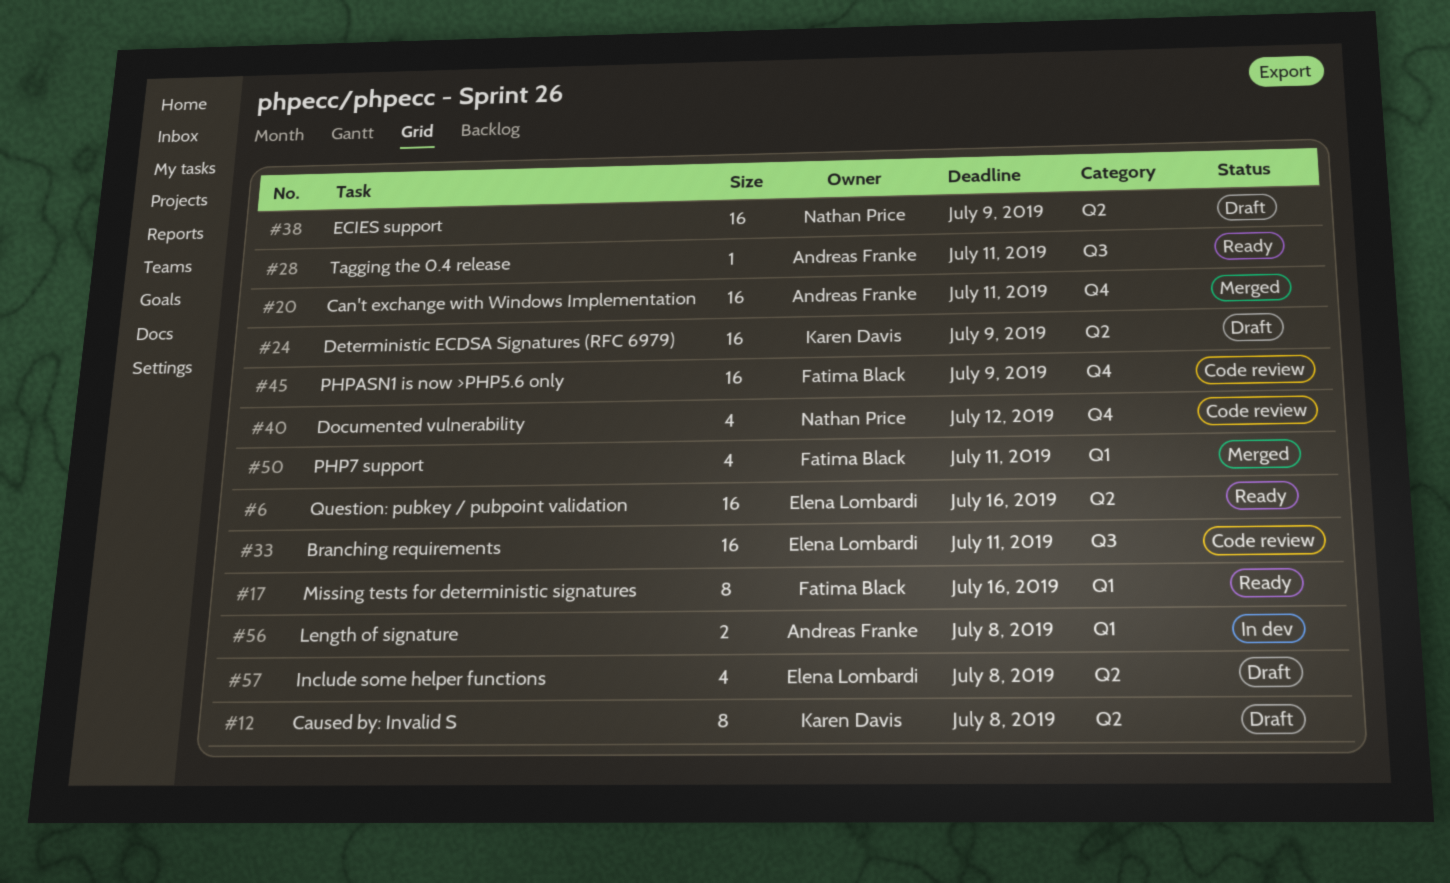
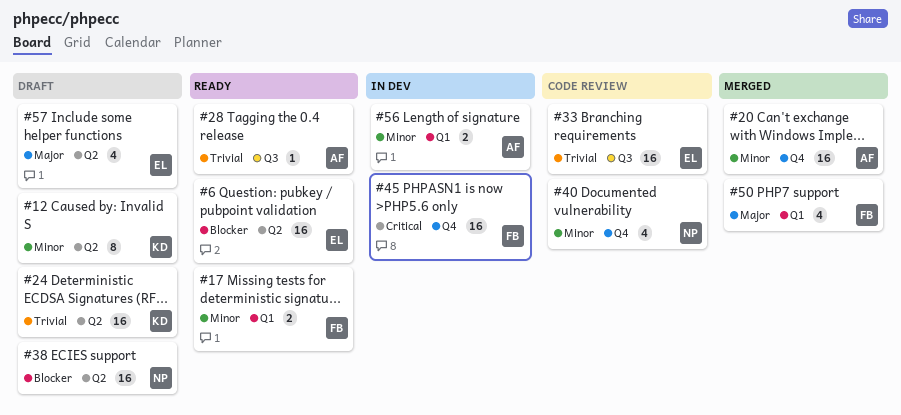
#17, estimate: 8 -> 2
#45, status: Code review -> In dev

